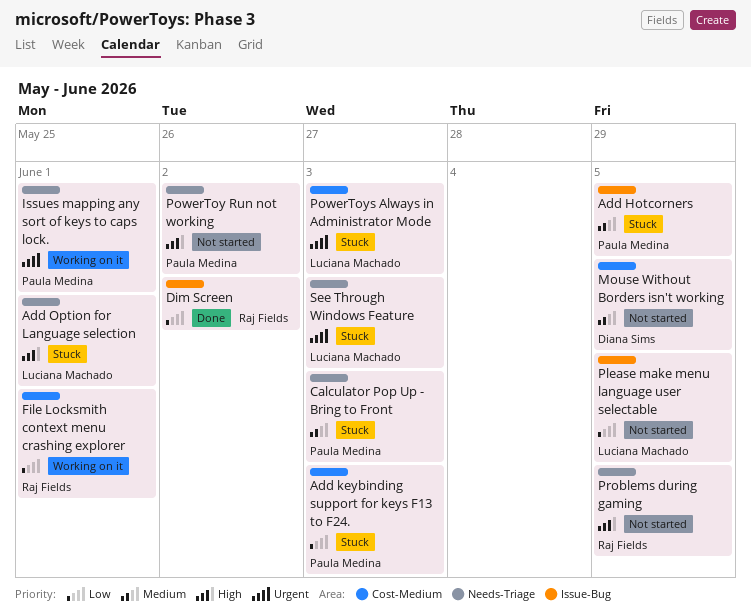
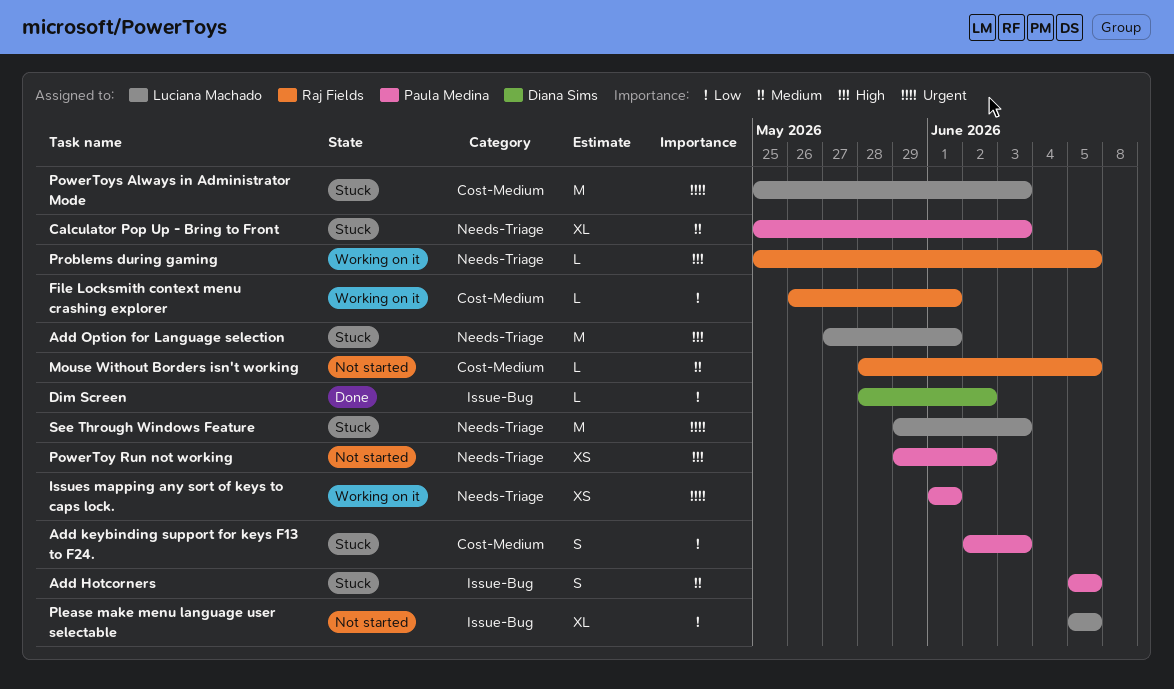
Dim Screen, owner: Raj Fields -> Diana Sims
Mouse Without Borders isn't working, owner: Diana Sims -> Raj Fields
Problems during gaming, status: Not started -> Working on it

